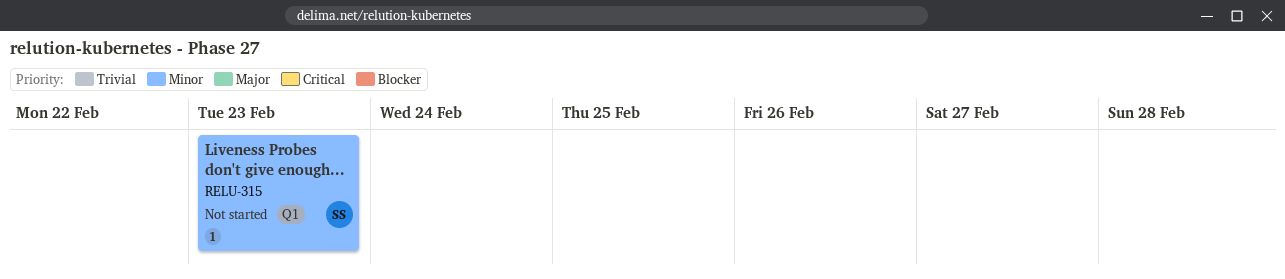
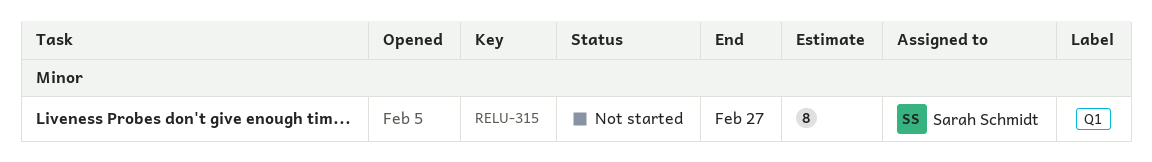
RELU-315, estimate: 1 -> 8
RELU-315, due: Feb 23 -> Feb 27

